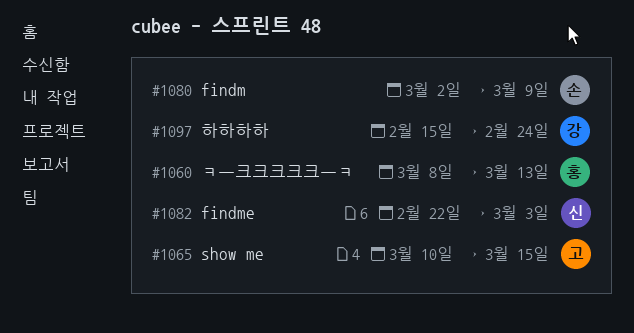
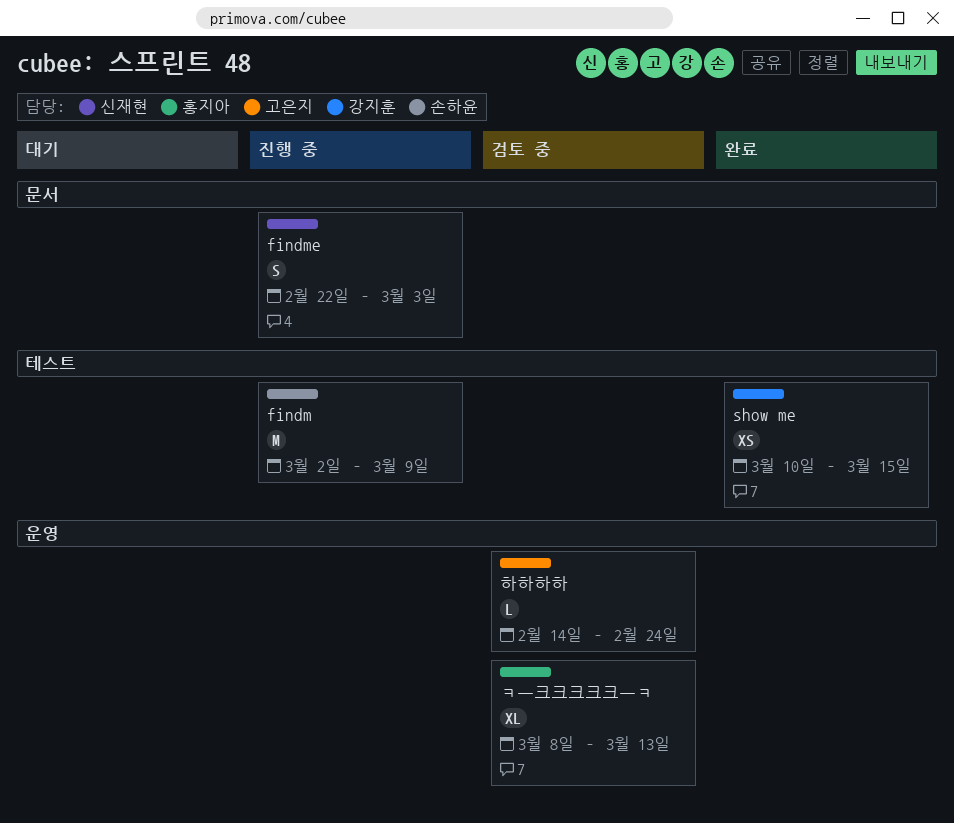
show me, owner: 고은지 -> 강지훈
하하하하, owner: 강지훈 -> 고은지
하하하하, start: Feb 15 -> Feb 14

